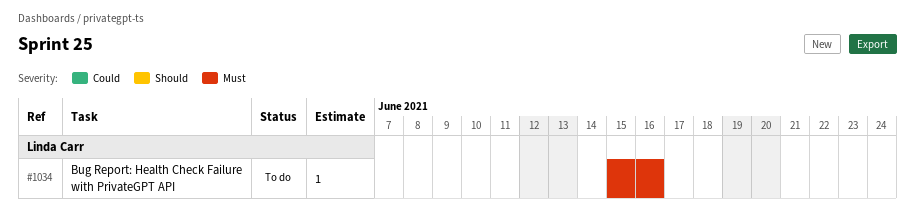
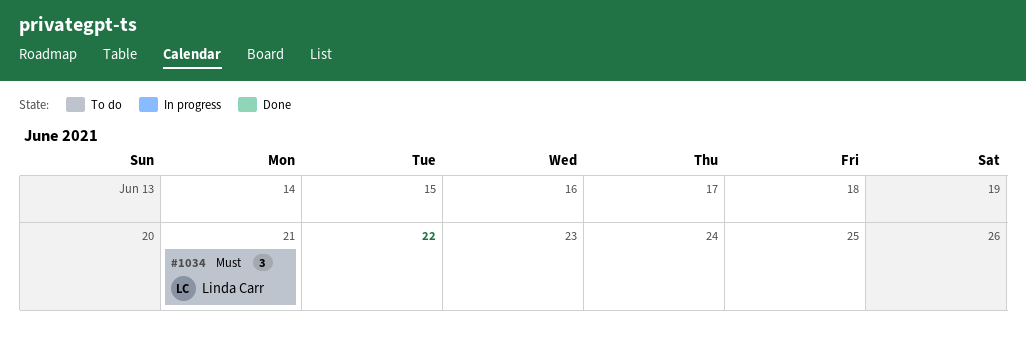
#1034, estimate: 1 -> 3
#1034, due: Jun 16 -> Jun 21

